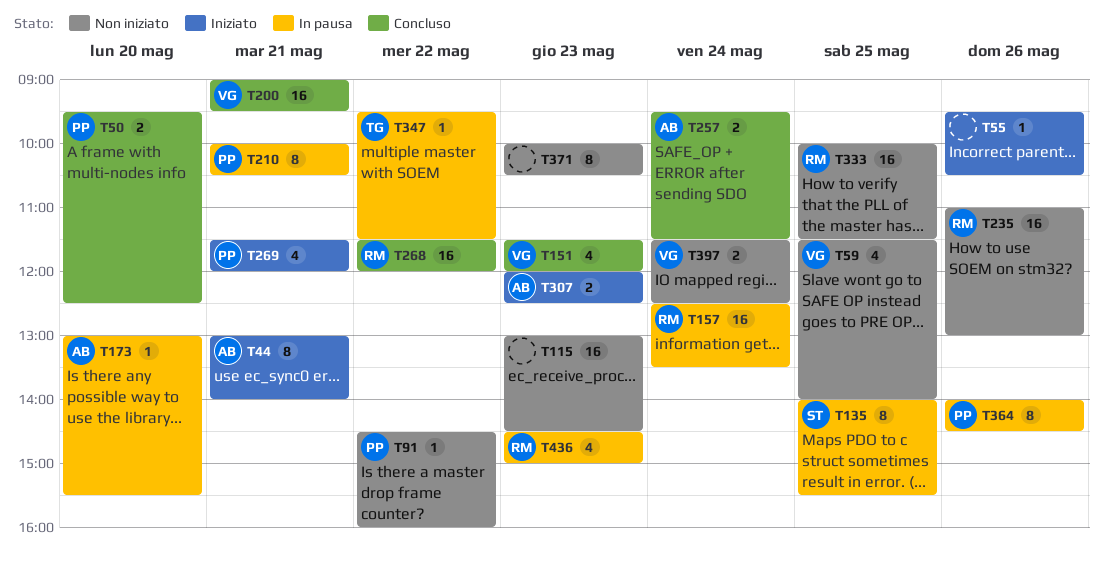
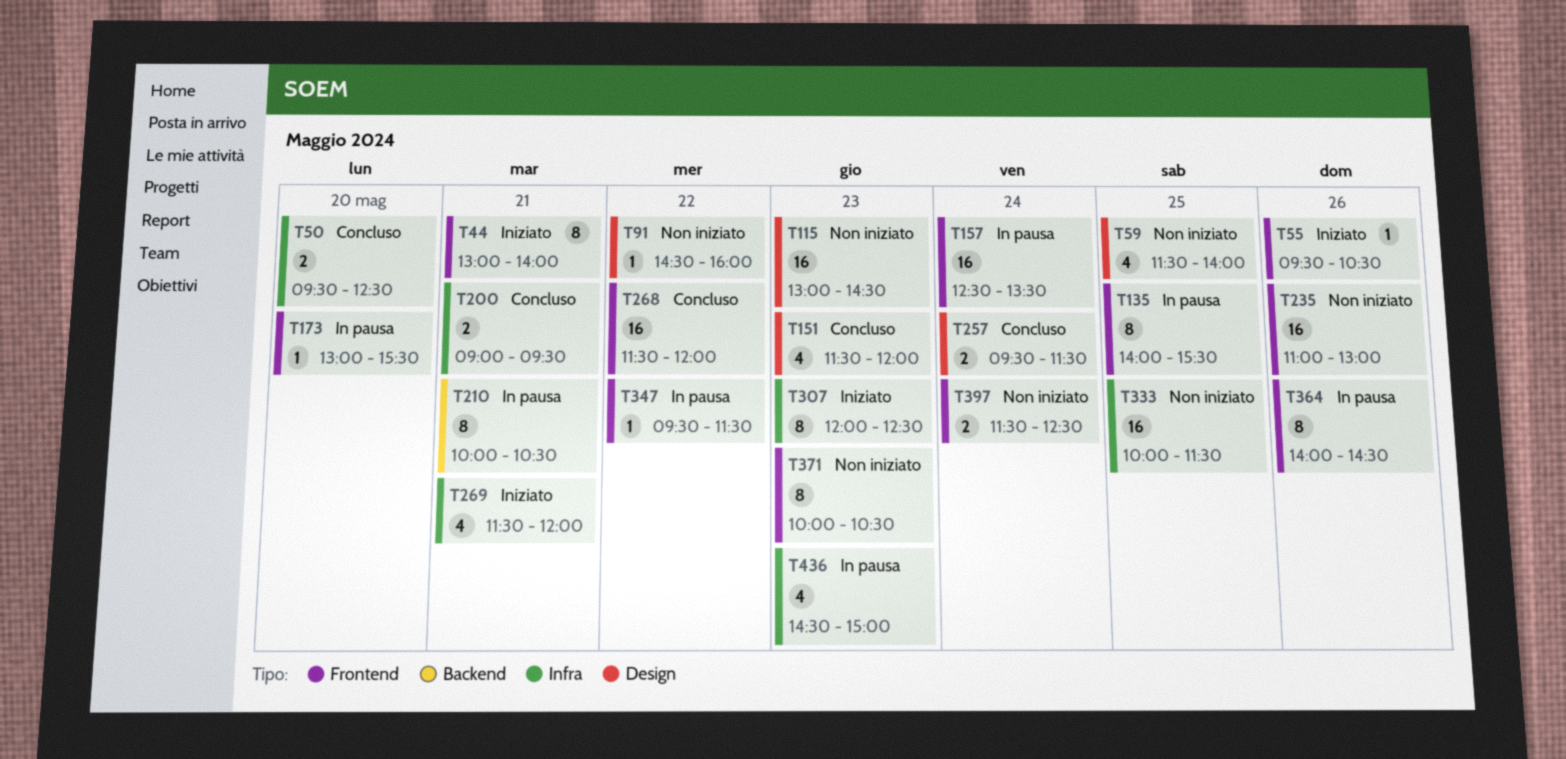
T200, estimate: 16 -> 2
T307, estimate: 2 -> 8

